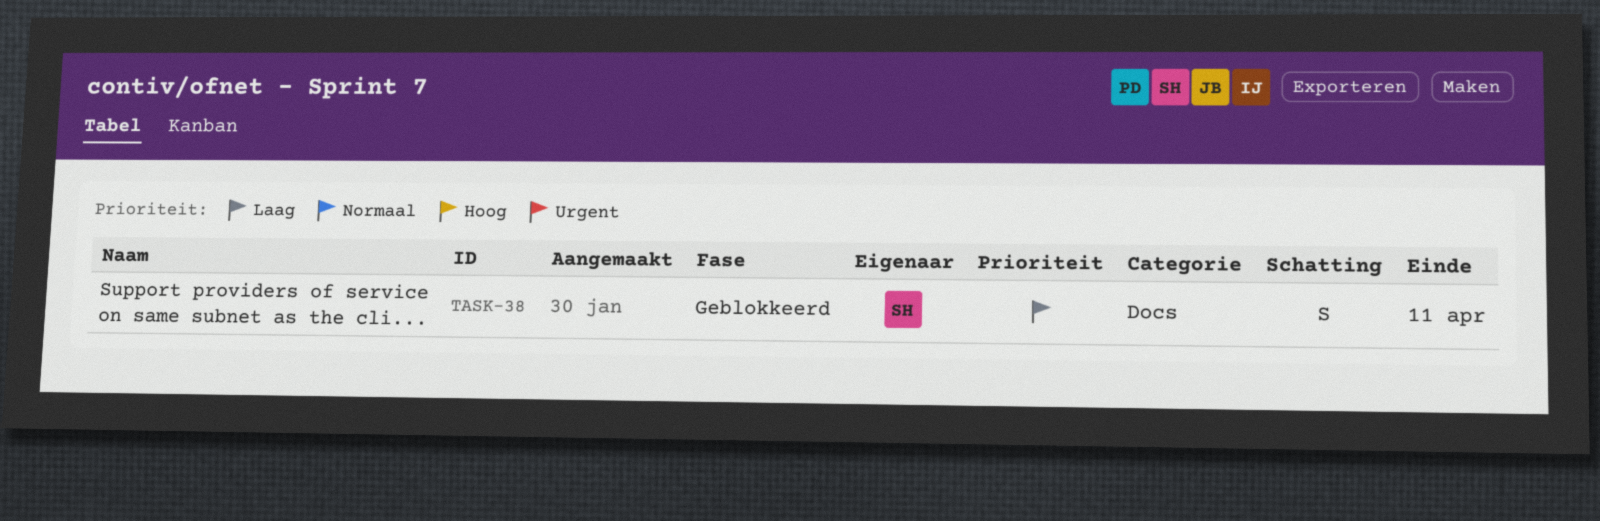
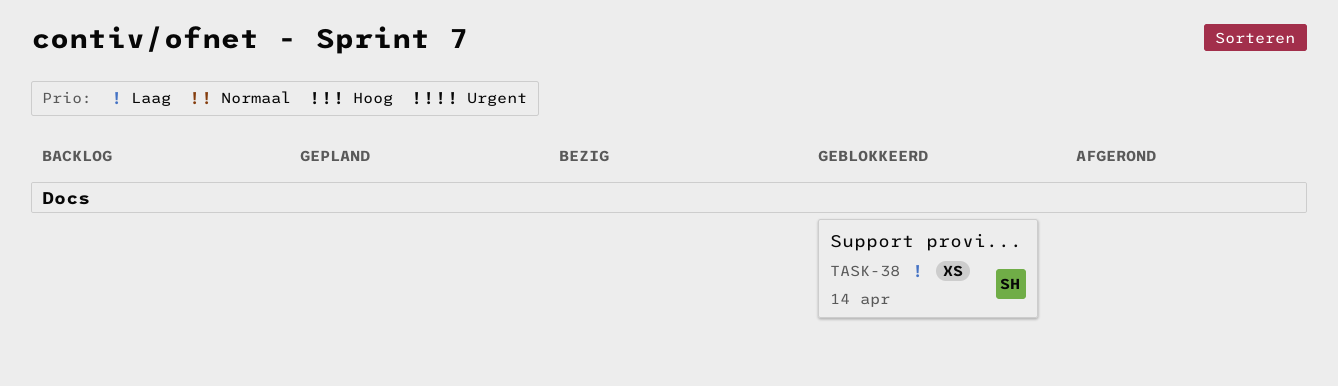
TASK-38, estimate: S -> XS
TASK-38, due: Apr 11 -> Apr 14

